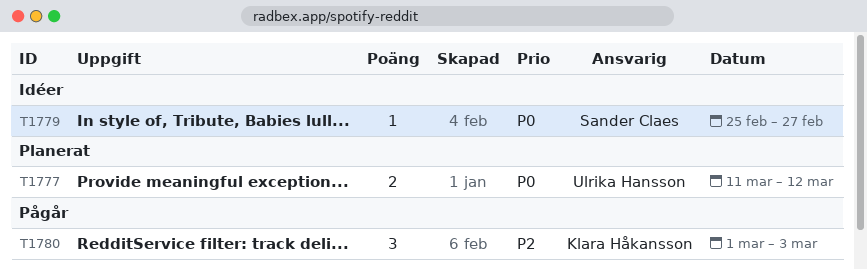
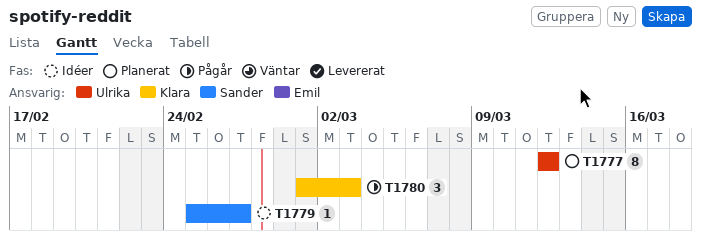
T1777, estimate: 2 -> 8
T1777, start: Mar 11 -> Mar 12

